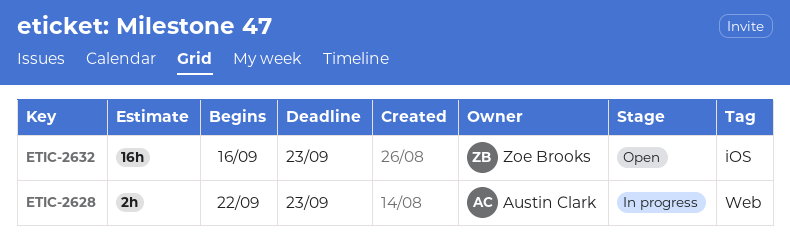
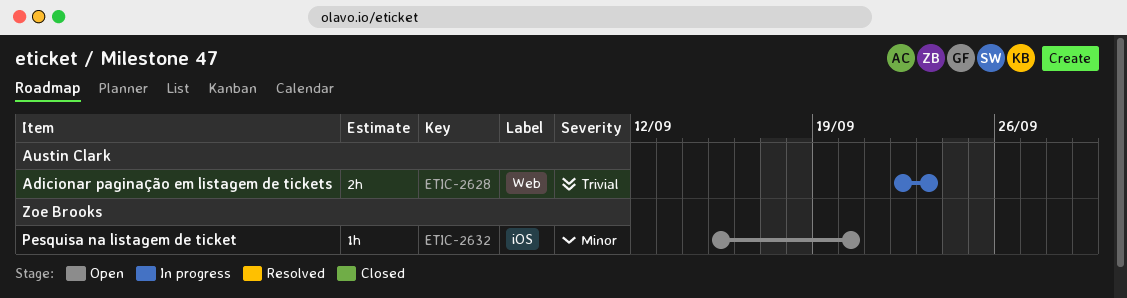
ETIC-2632, estimate: 16h -> 1h
ETIC-2632, start: Sep 16 -> Sep 15
ETIC-2632, due: Sep 23 -> Sep 20

